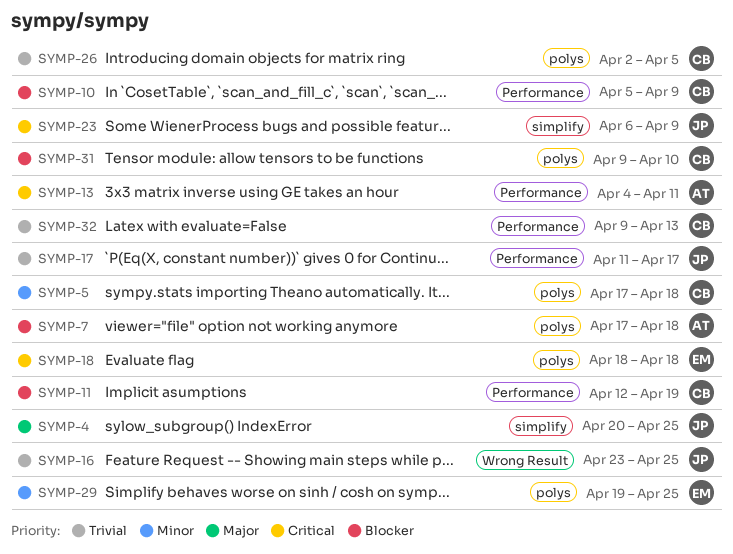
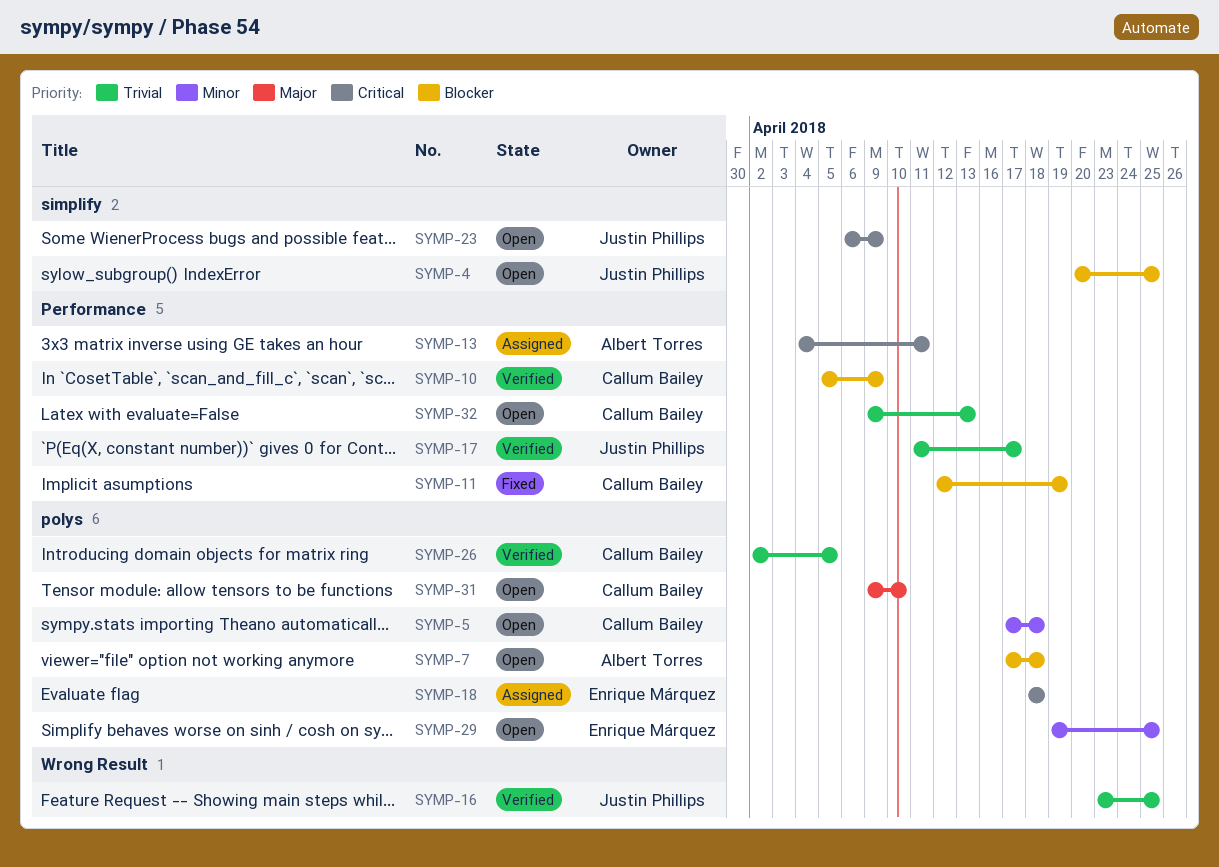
SYMP-4, priority: Major -> Blocker
SYMP-31, priority: Blocker -> Major

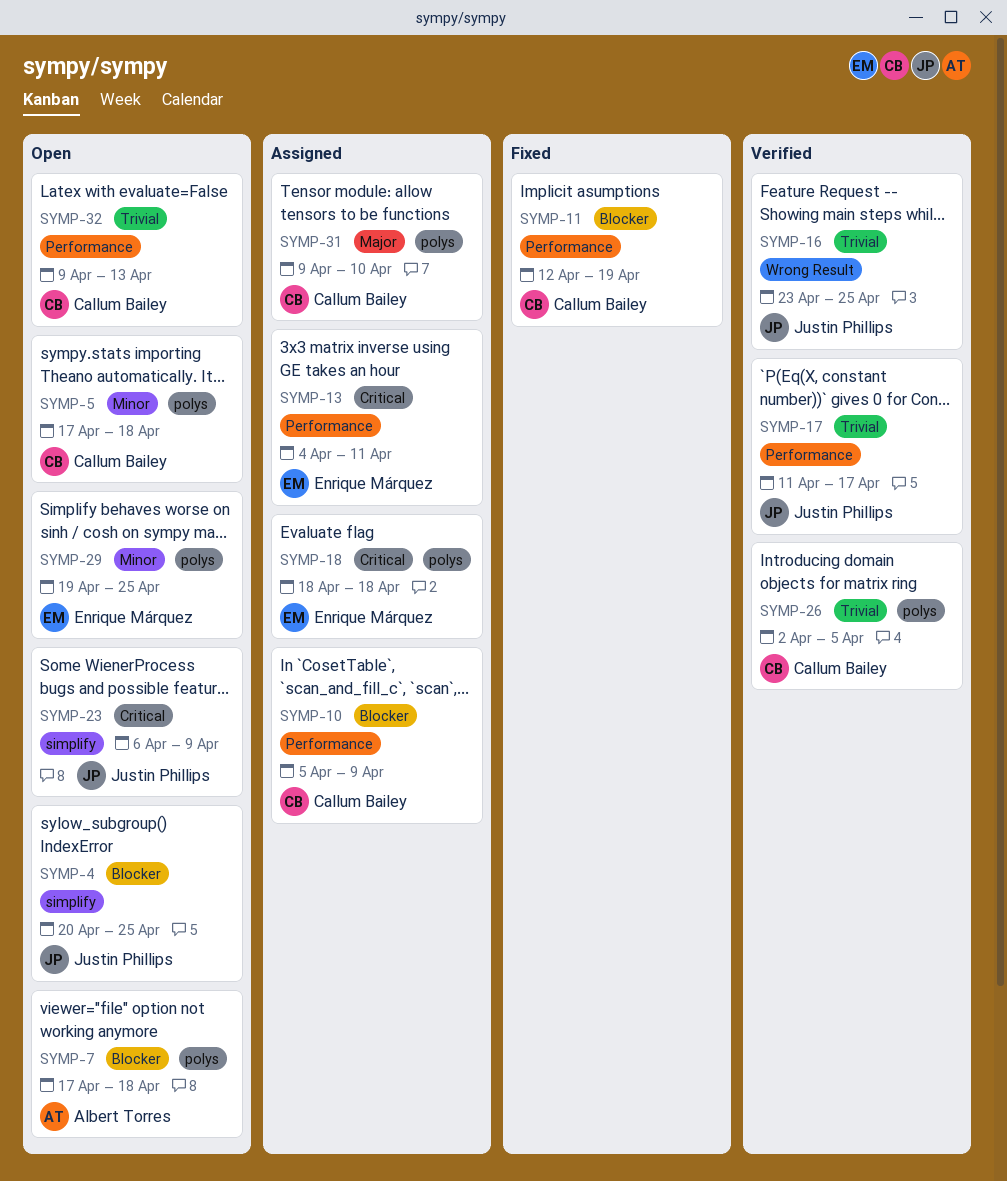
SYMP-10, status: Verified -> Assigned
SYMP-13, owner: Albert Torres -> Enrique Márquez
SYMP-31, status: Open -> Assigned

